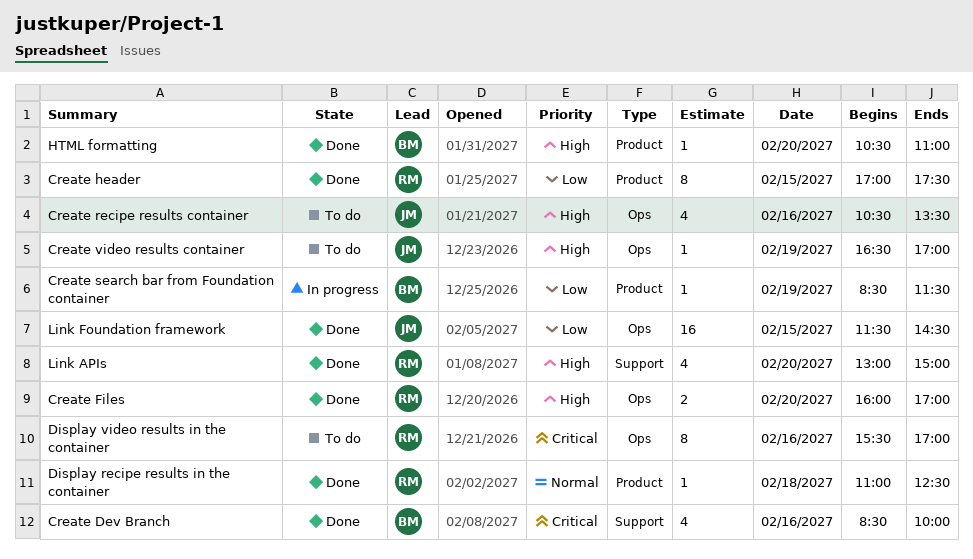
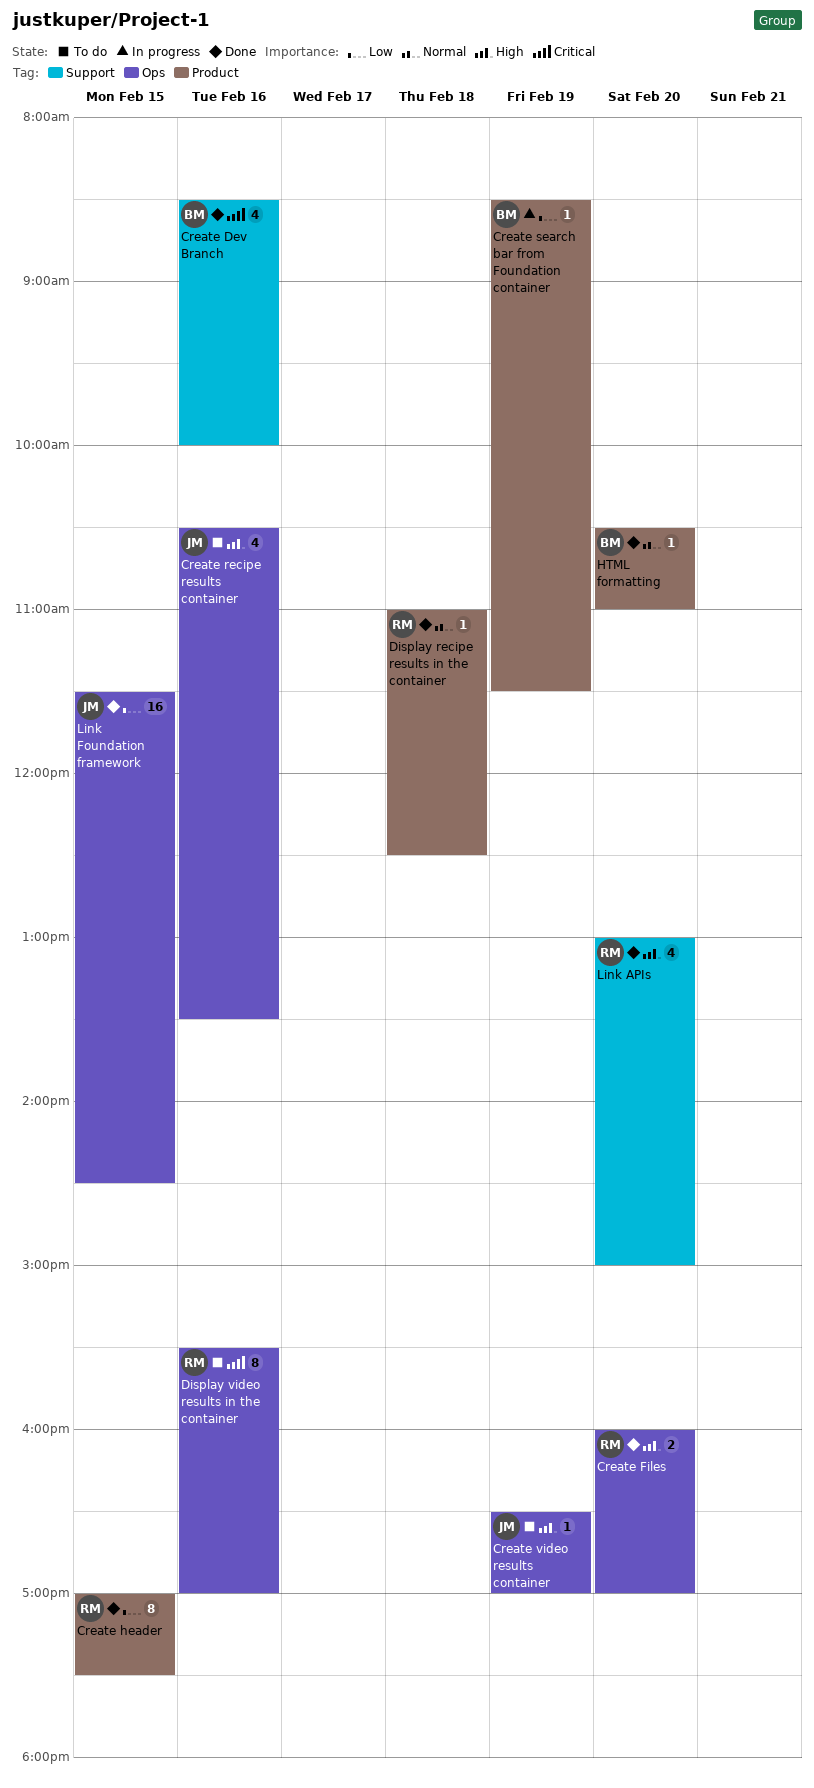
HTML formatting, priority: High -> Normal

